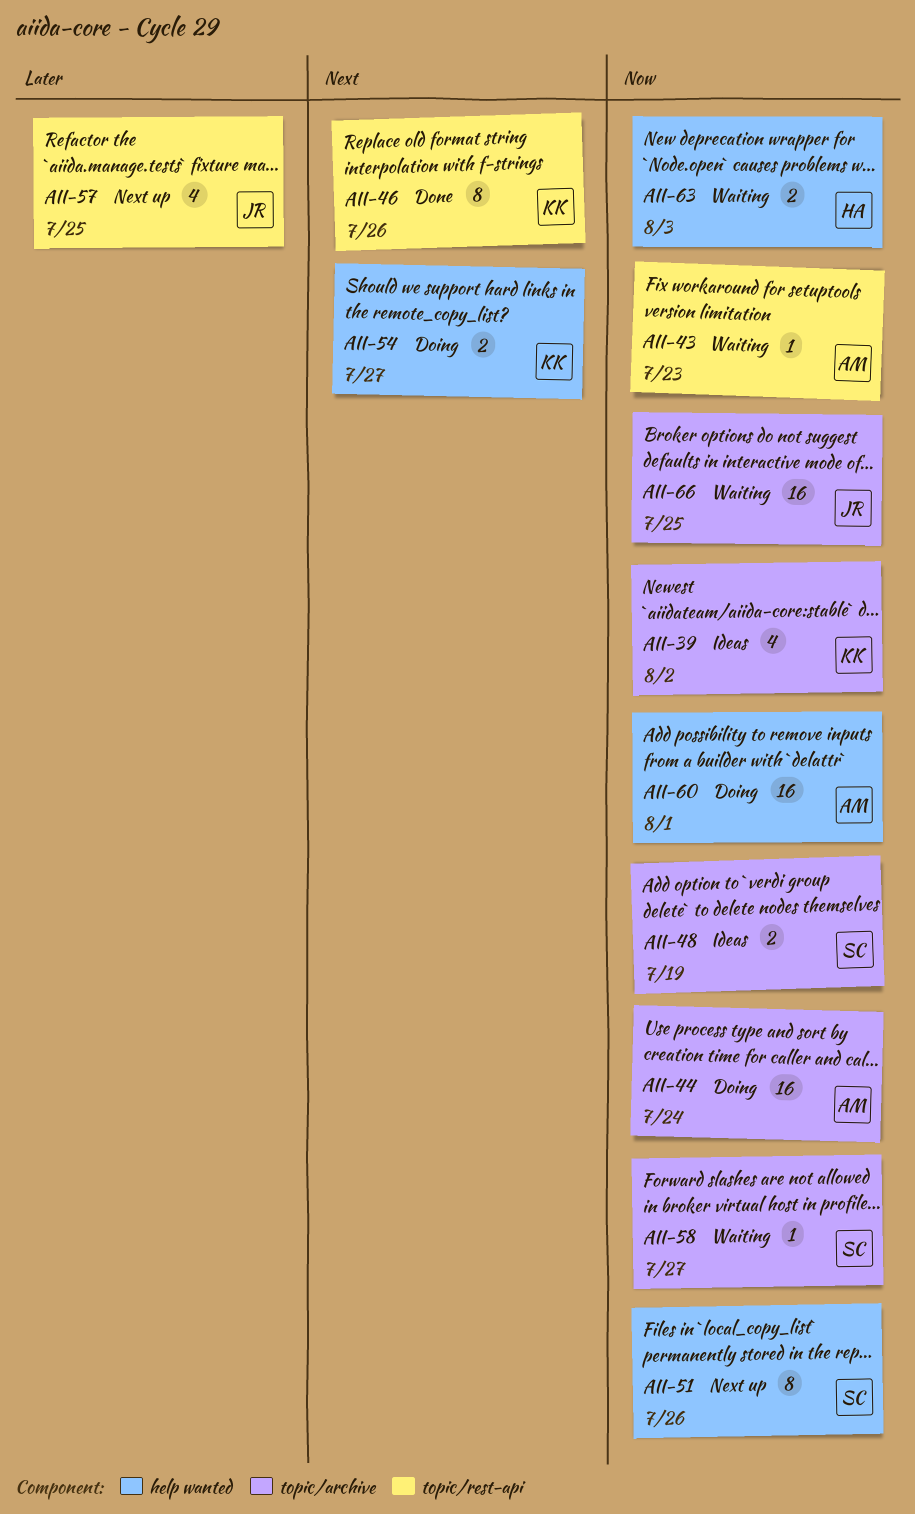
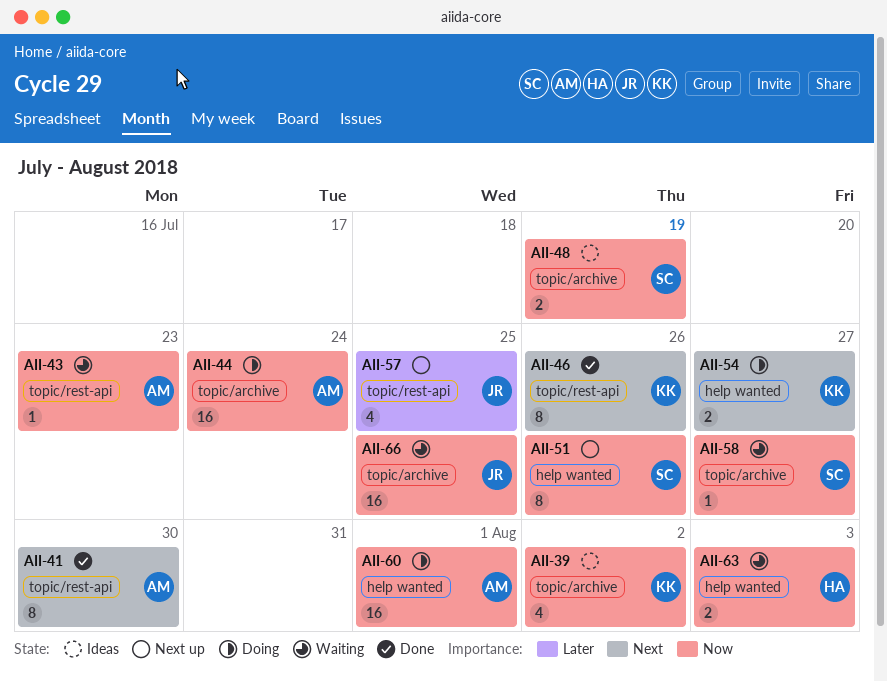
AII-41: none -> present

